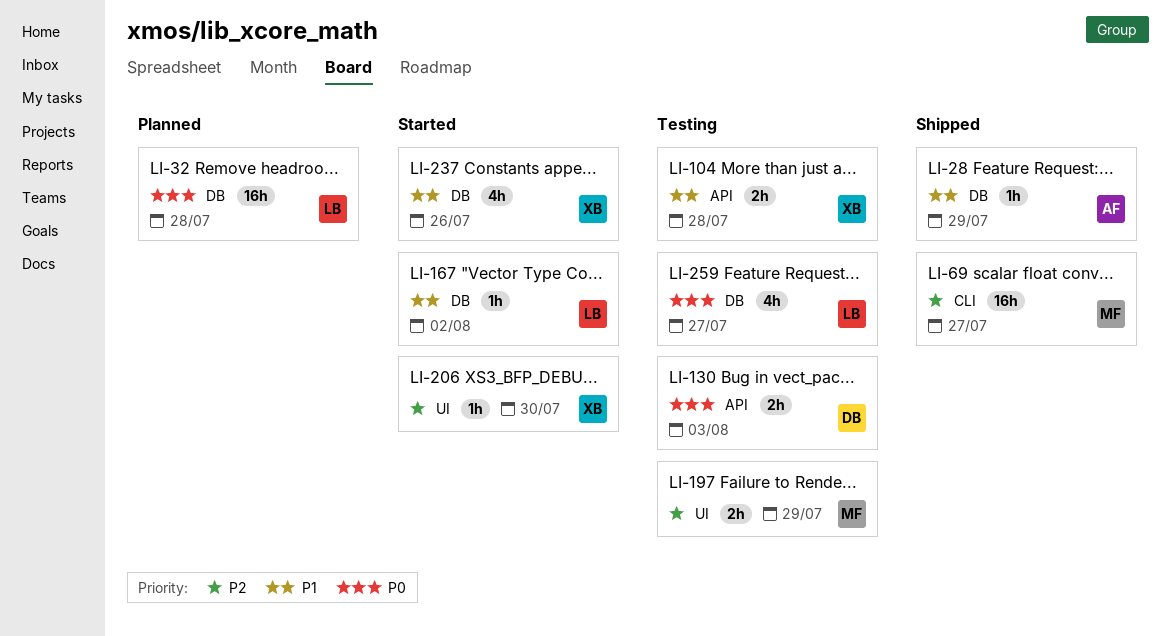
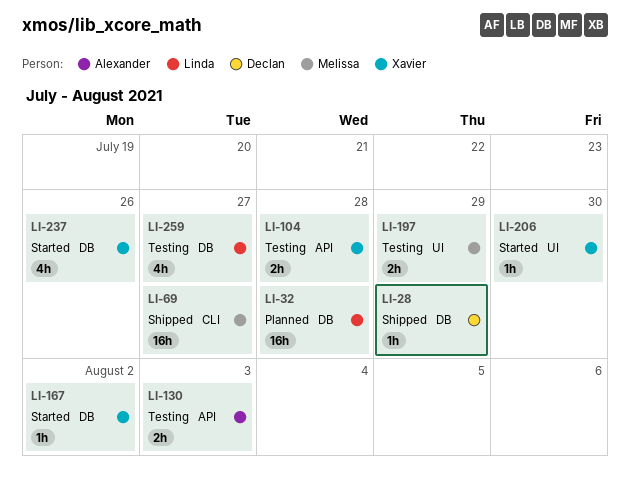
LI-28, owner: Alexander -> Declan
LI-130, owner: Declan -> Alexander
LI-167, owner: Linda -> Xavier

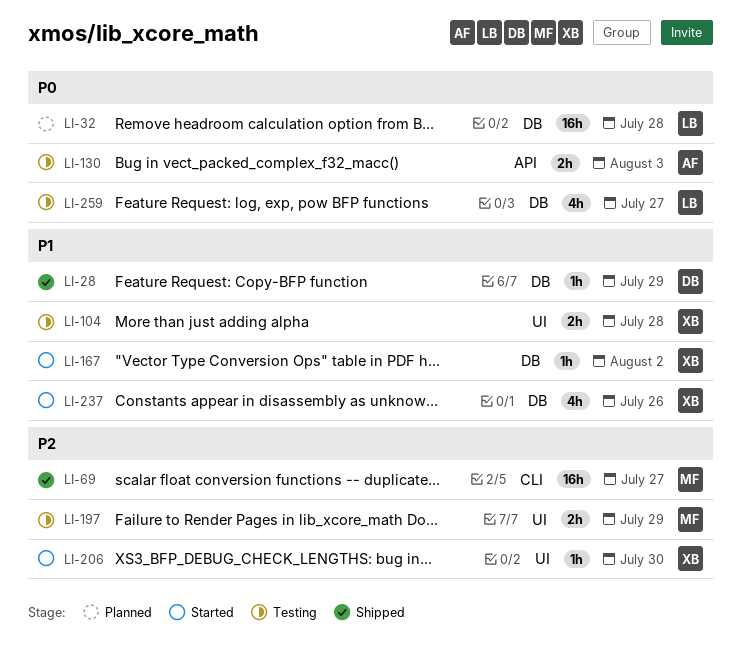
LI-104, label: API -> UI

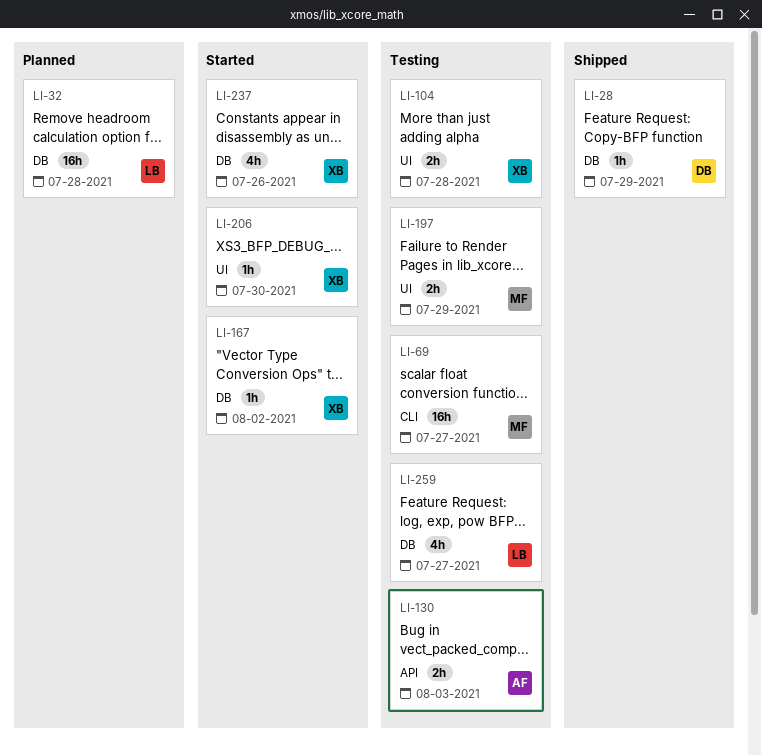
LI-69, status: Shipped -> Testing

